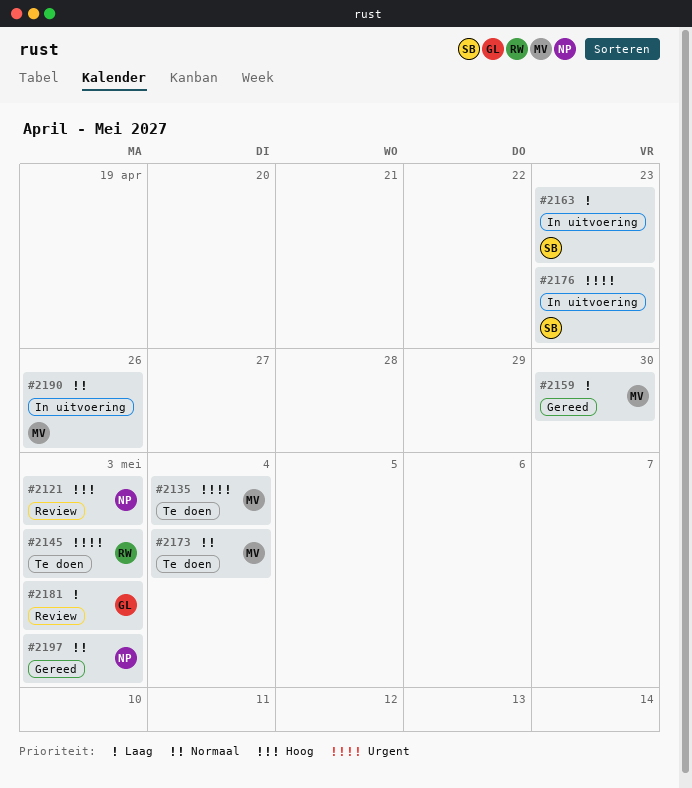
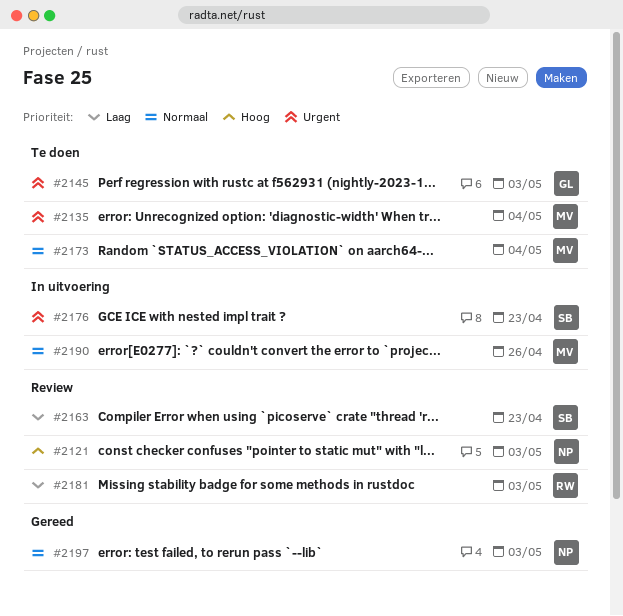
#2145, owner: RW -> GL
#2159: present -> none
#2163, status: In uitvoering -> Review
#2181, owner: GL -> RW

